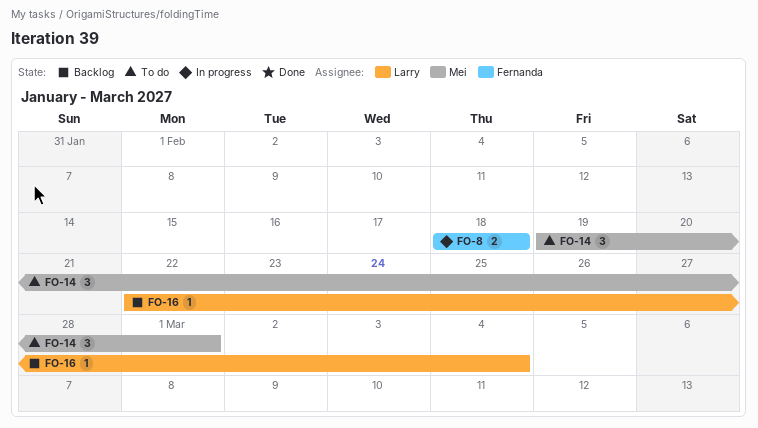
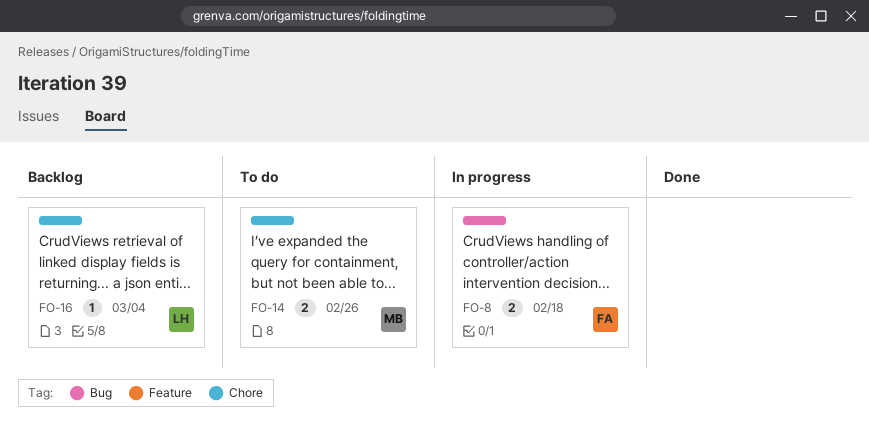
FO-14, estimate: 3 -> 2
FO-14, due: Mar 1 -> Feb 26

